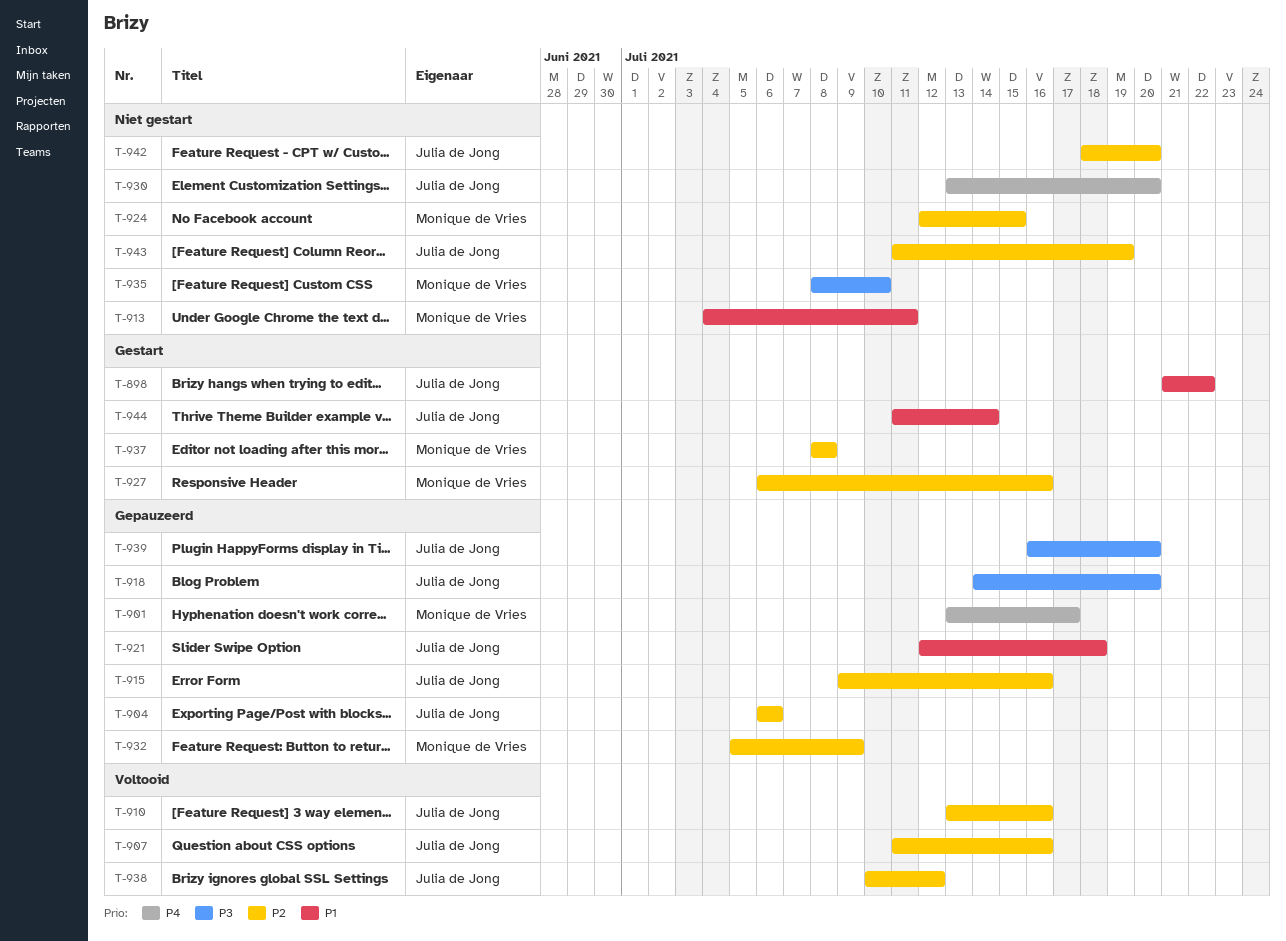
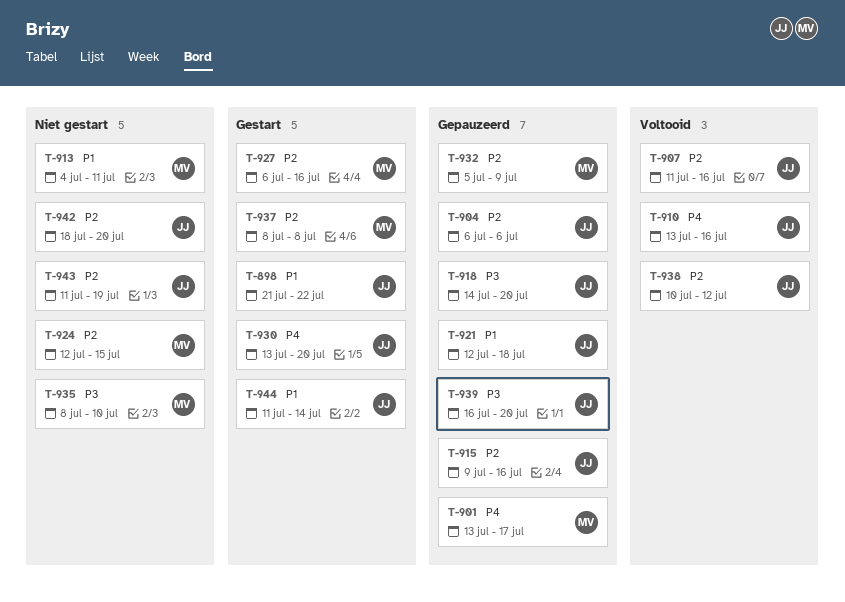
T-910, priority: P2 -> P4
T-930, status: Niet gestart -> Gestart

